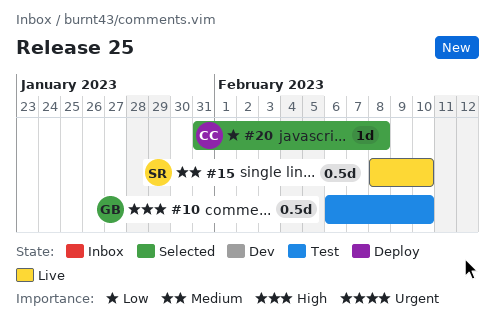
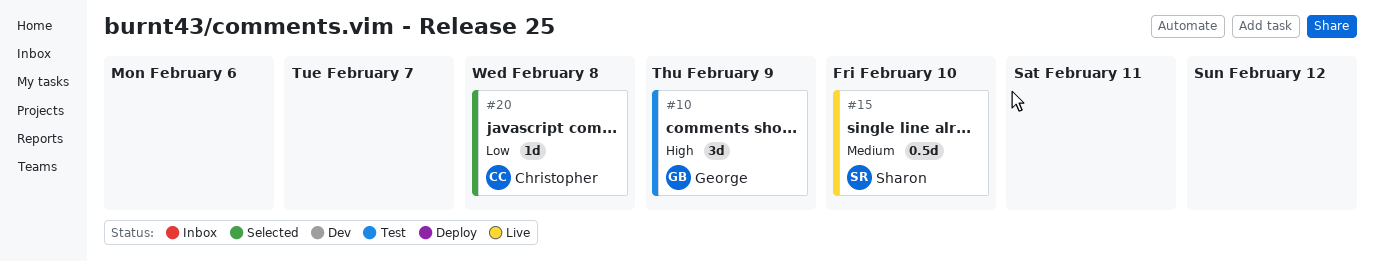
#10, estimate: 0.5d -> 3d
#10, due: Feb 10 -> Feb 9

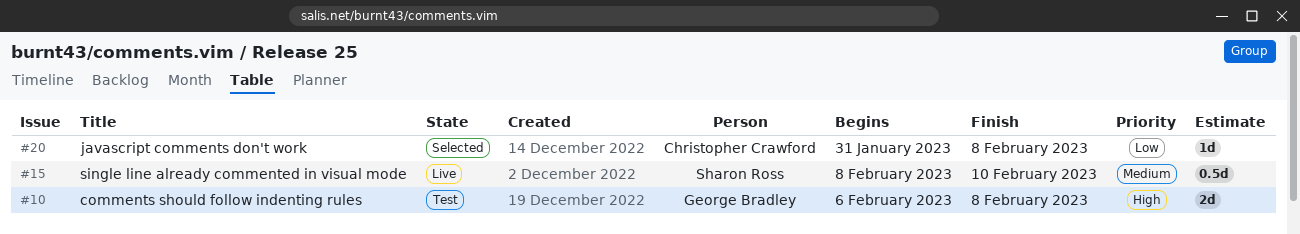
#10, estimate: 3d -> 2d
#10, due: Feb 9 -> Feb 8

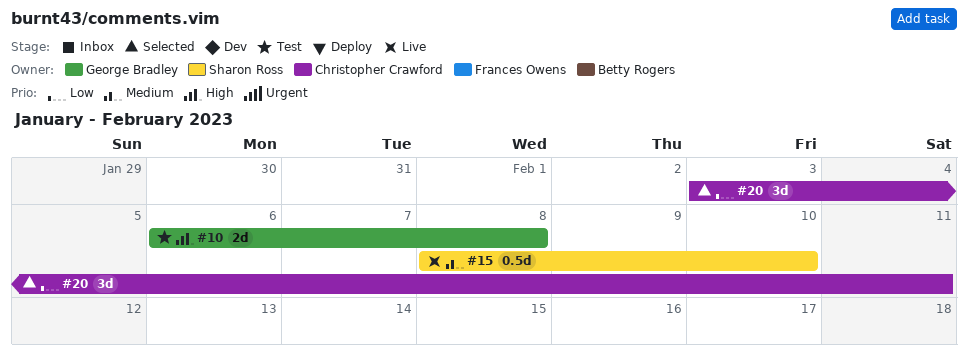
#20, estimate: 1d -> 3d
#20, start: Jan 31 -> Feb 3
#20, due: Feb 8 -> Feb 11

